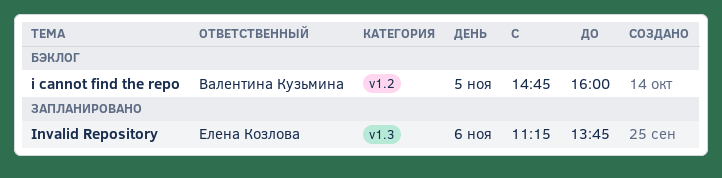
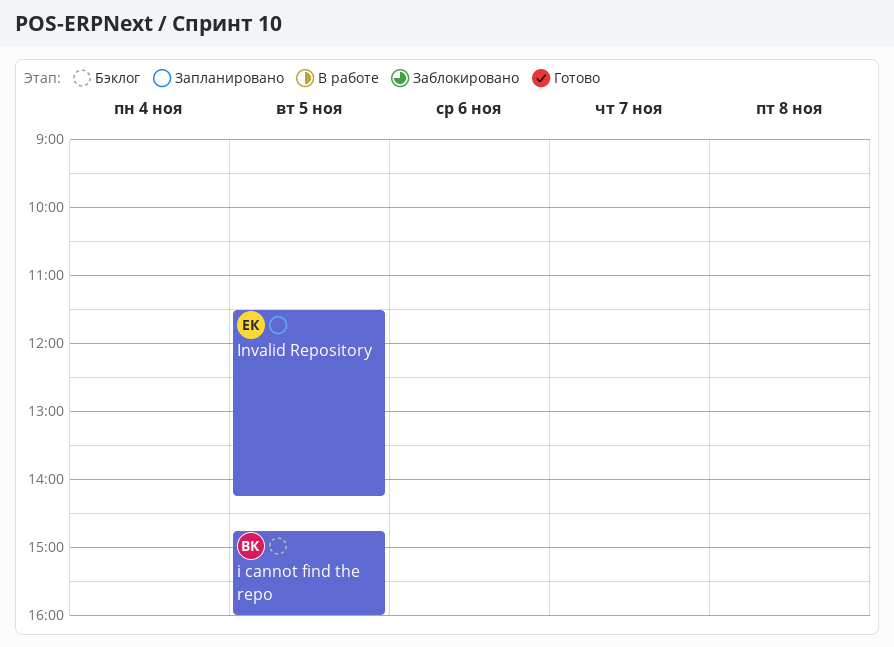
Invalid Repository, day: Nov 6 -> Nov 5
Invalid Repository, begins: 11:15 -> 11:30
Invalid Repository, ends: 13:45 -> 14:15

